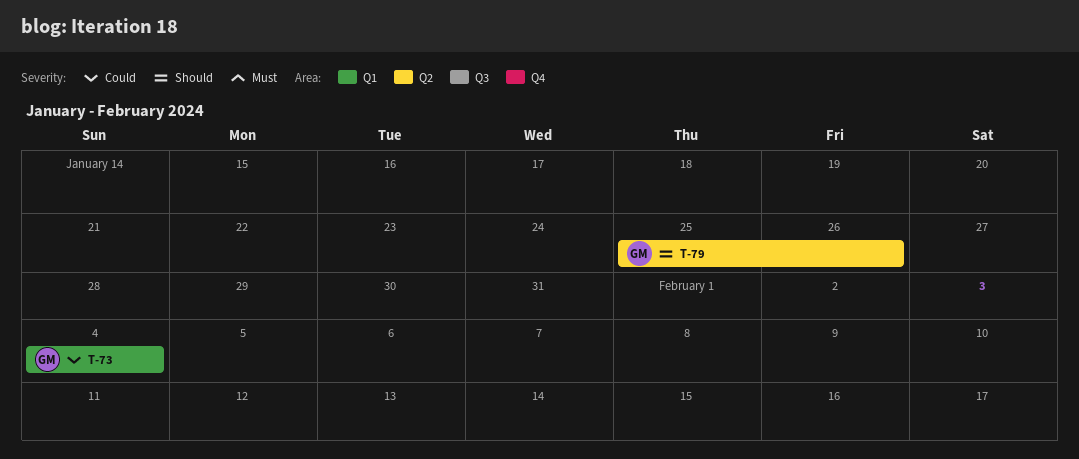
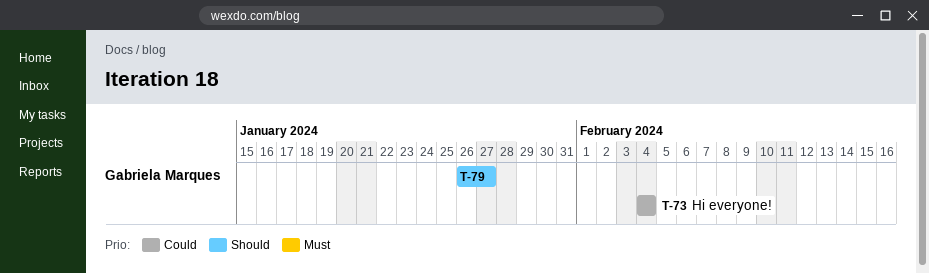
T-79, start: Jan 25 -> Jan 26
T-79, due: Jan 26 -> Jan 27

